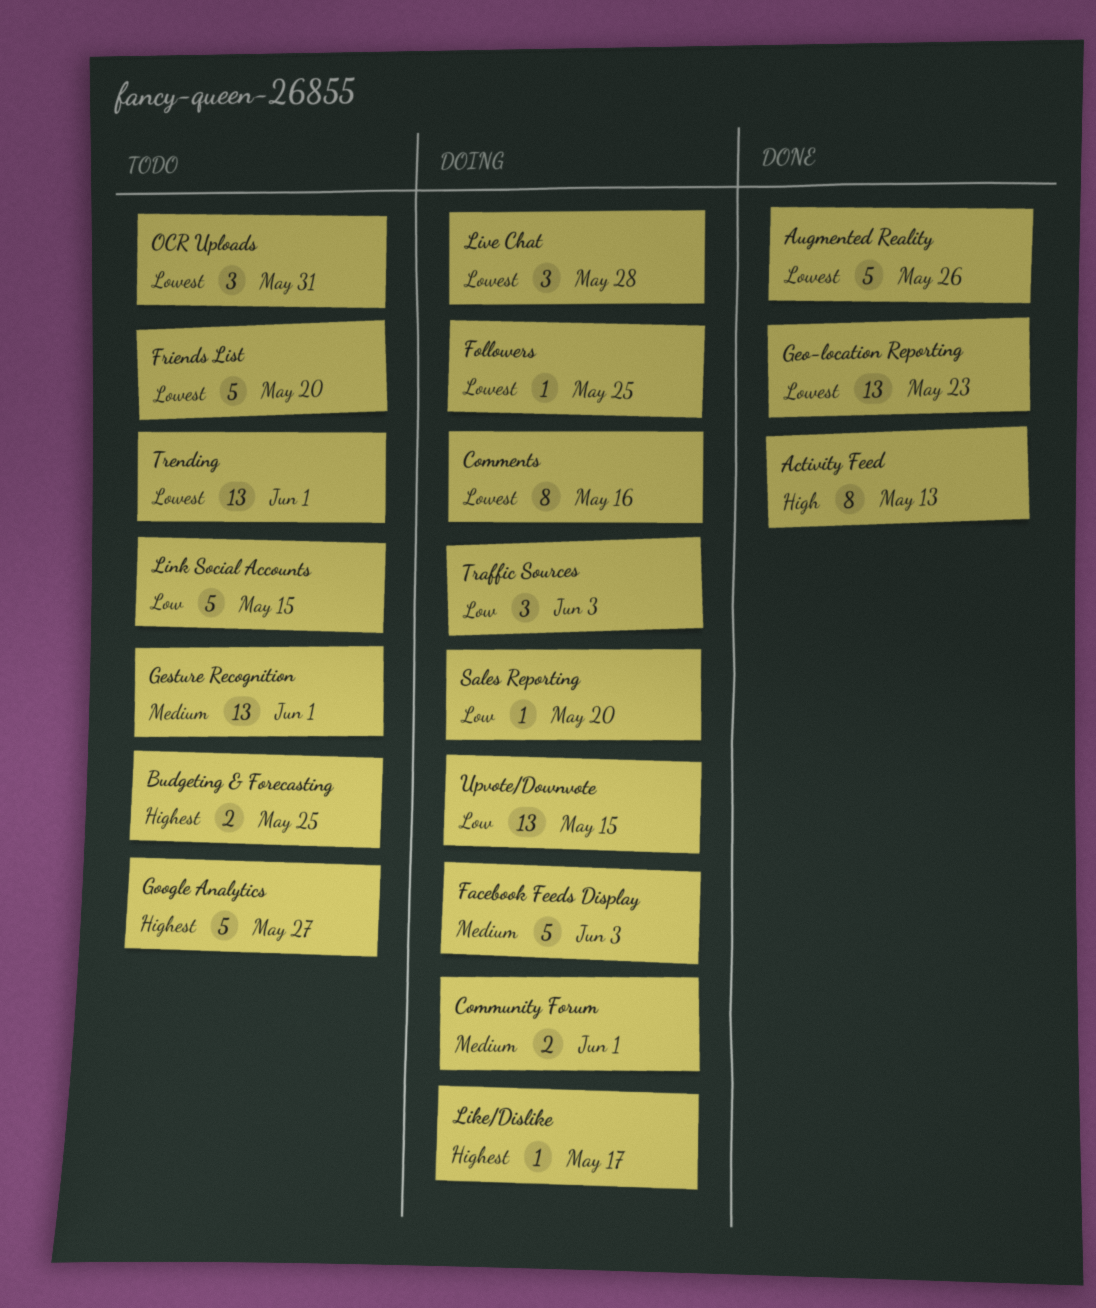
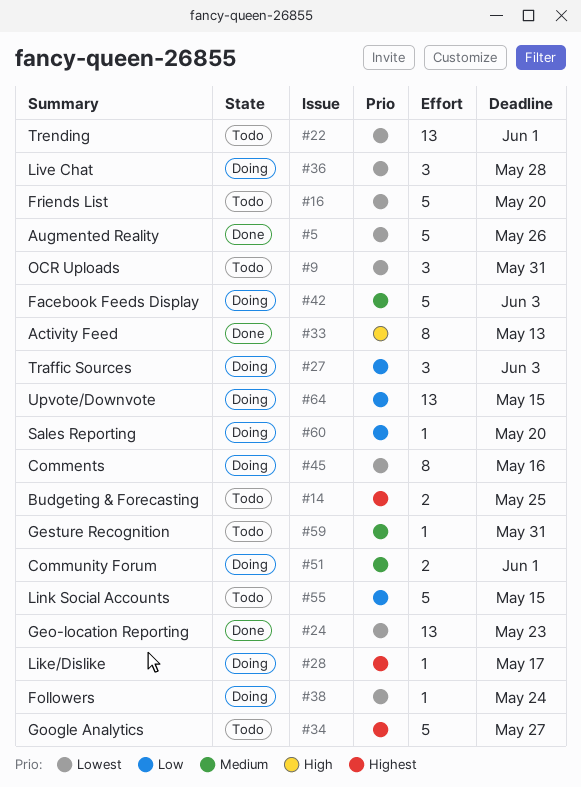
Followers, due: May 25 -> May 24
Gesture Recognition, estimate: 13 -> 1
Gesture Recognition, due: Jun 1 -> May 31

